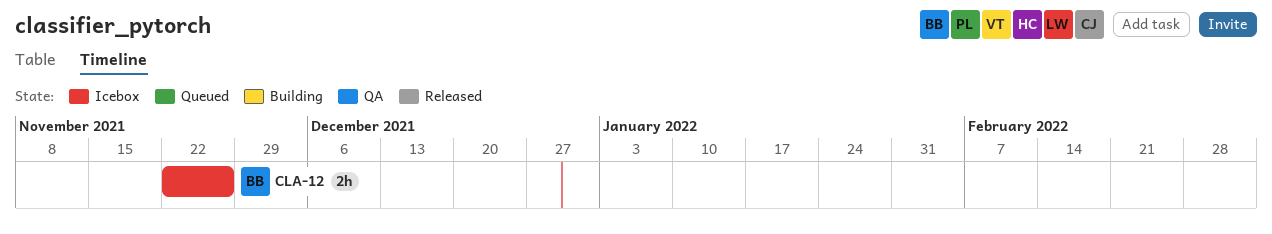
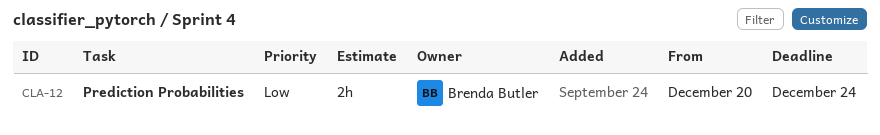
CLA-12, start: Nov 22 -> Dec 20
CLA-12, due: Nov 26 -> Dec 24

